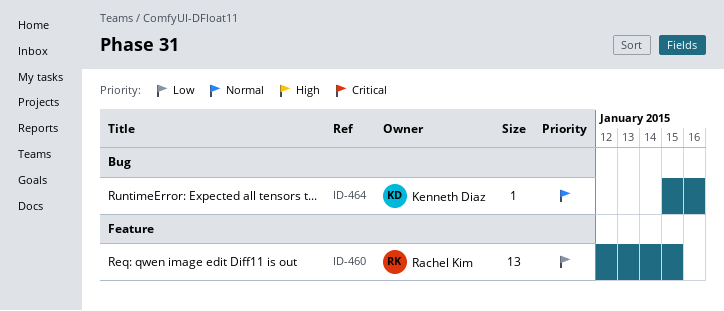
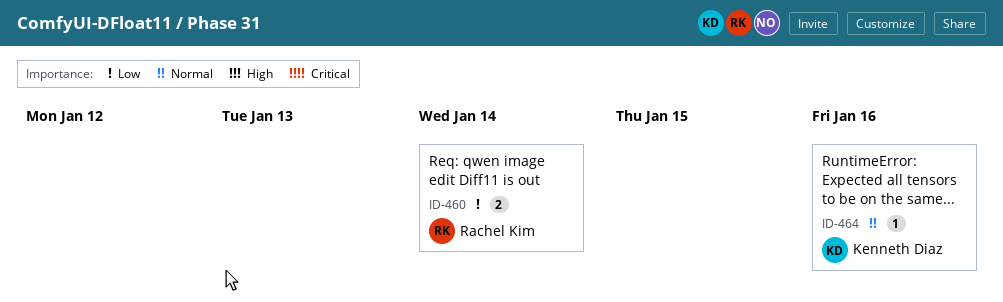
ID-460, estimate: 13 -> 2
ID-460, due: Jan 15 -> Jan 14

